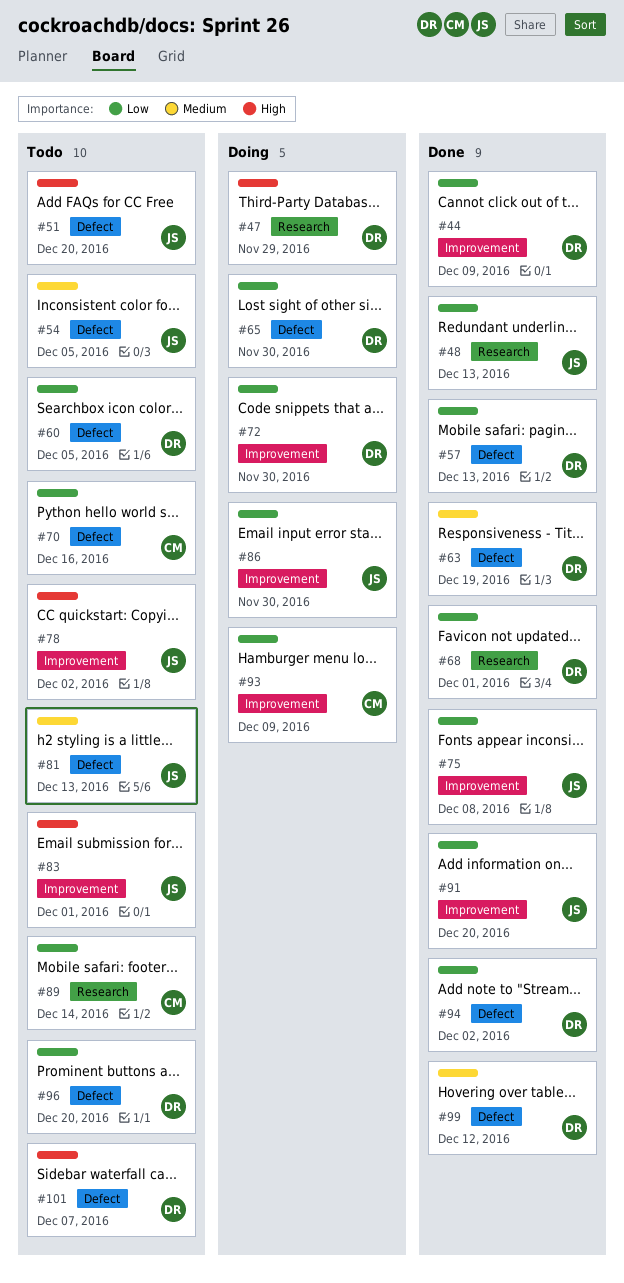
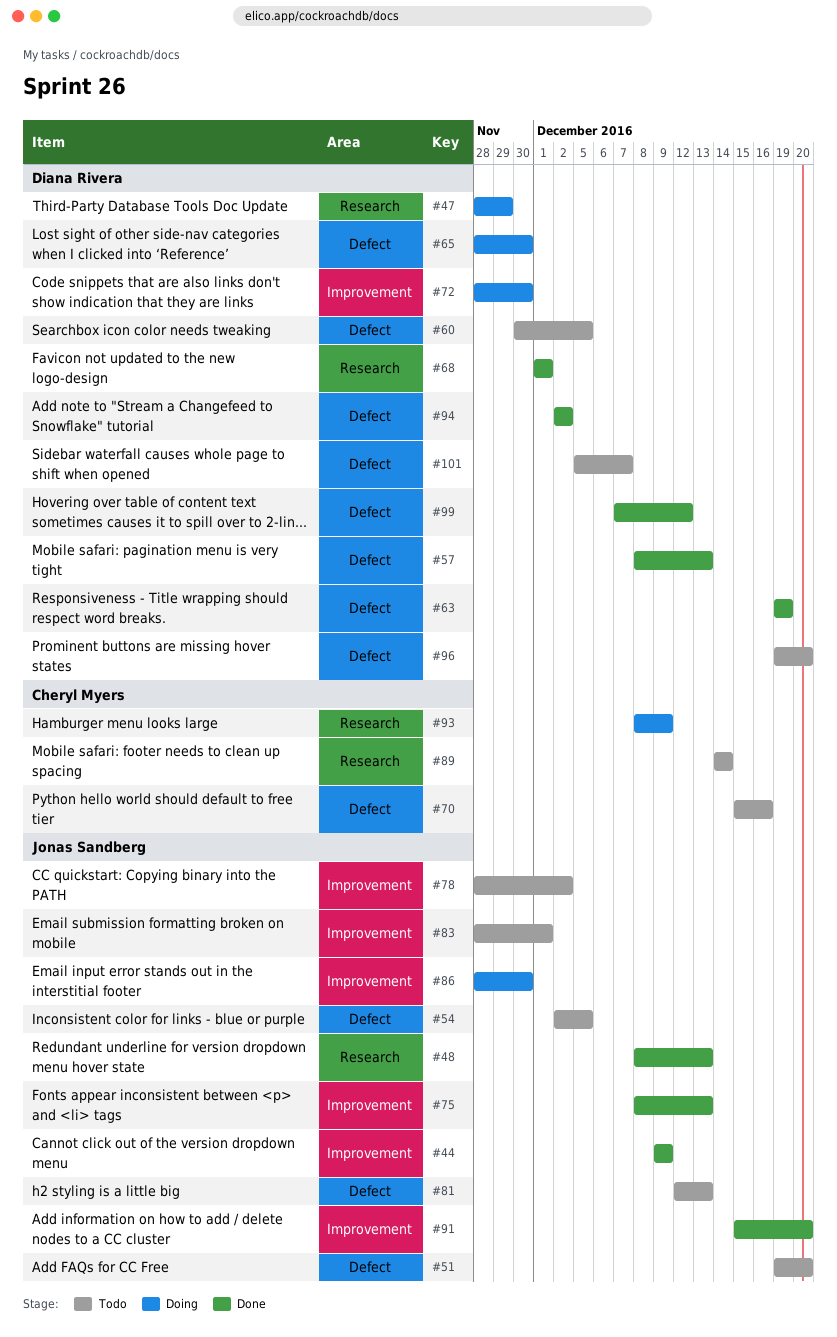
#44, owner: Diana Rivera -> Jonas Sandberg
#75, due: Dec 8 -> Dec 13
#93, label: Improvement -> Research

